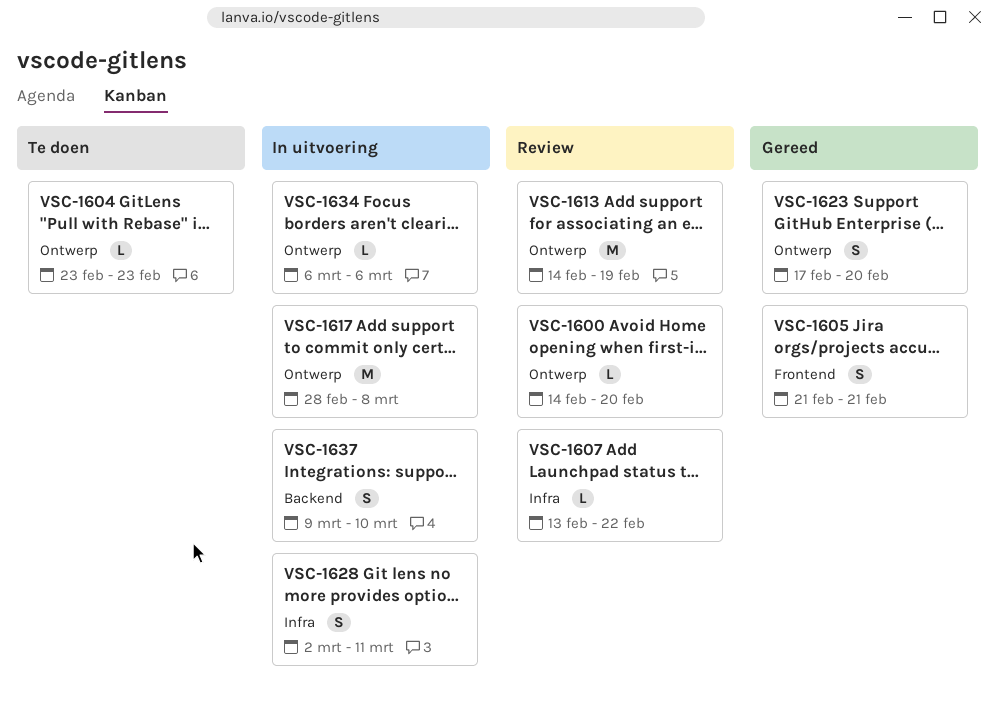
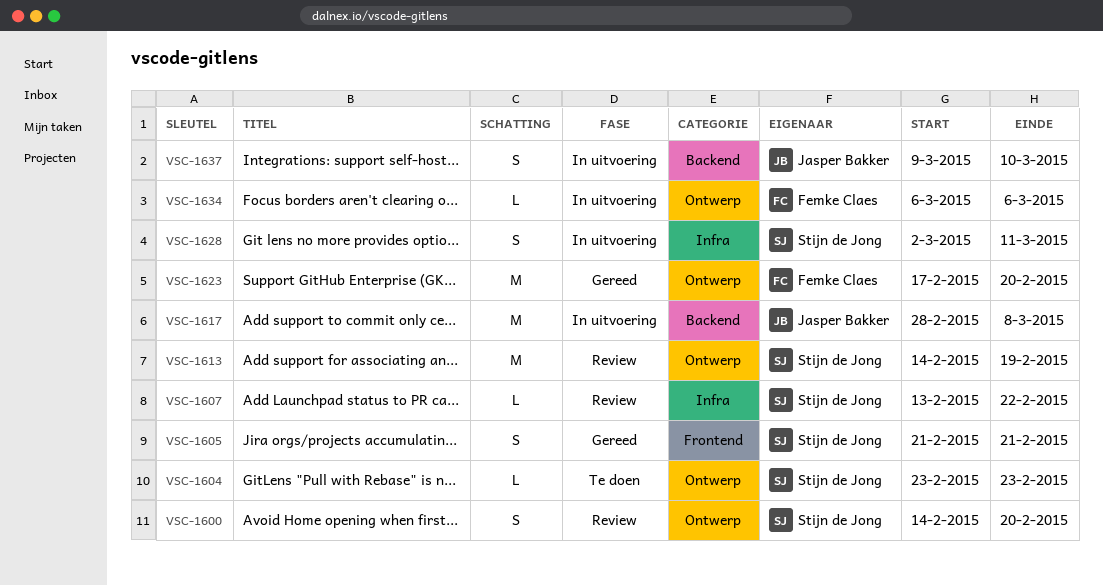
VSC-1600, estimate: L -> S
VSC-1617, label: Ontwerp -> Backend
VSC-1623, estimate: S -> M

